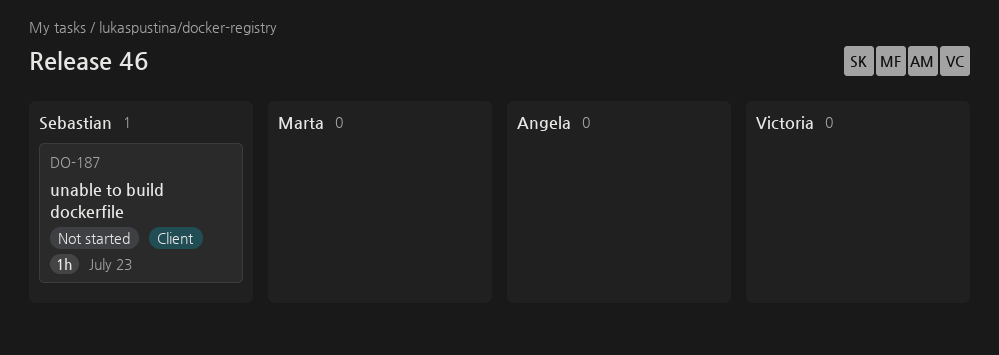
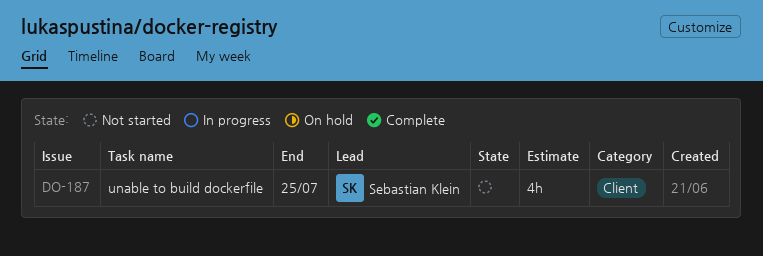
DO-187, estimate: 1h -> 4h
DO-187, due: Jul 23 -> Jul 25

